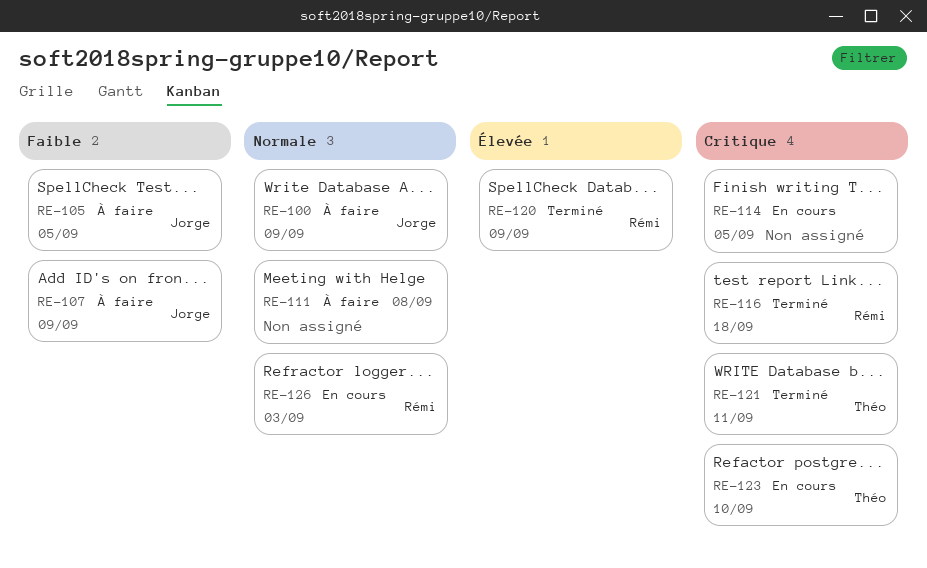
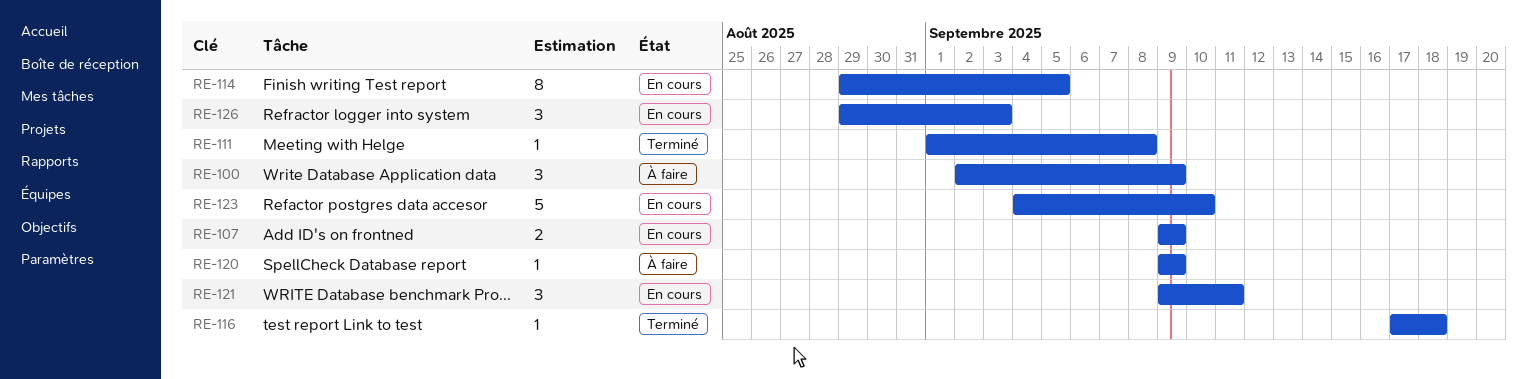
RE-105: present -> none
RE-107, status: À faire -> En cours
RE-111, status: À faire -> Terminé
RE-120, status: Terminé -> À faire
RE-121, status: Terminé -> En cours

